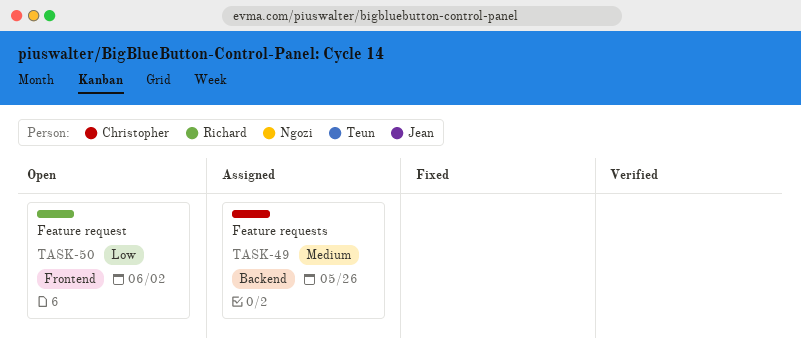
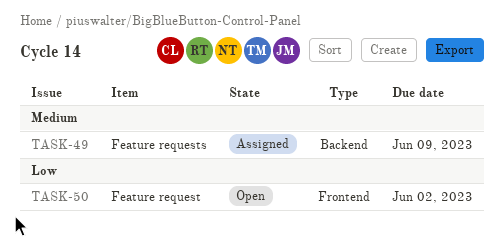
TASK-49, due: May 26 -> Jun 9

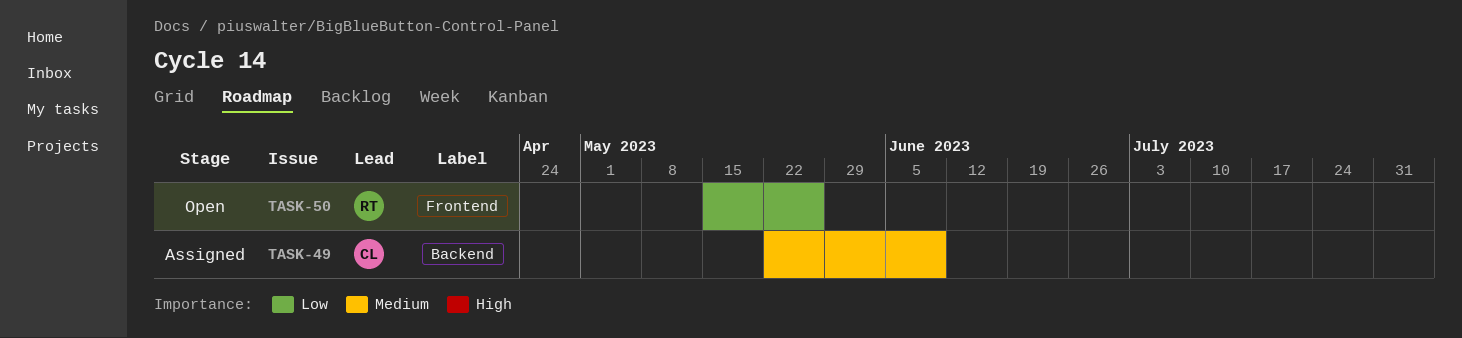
TASK-50, due: Jun 2 -> May 26

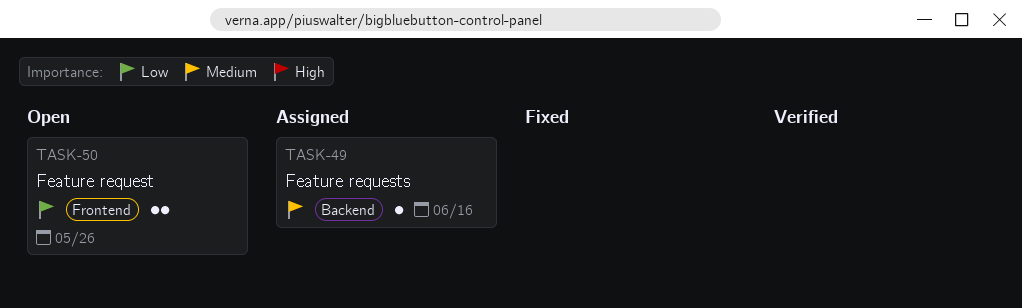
TASK-49, due: Jun 9 -> Jun 16

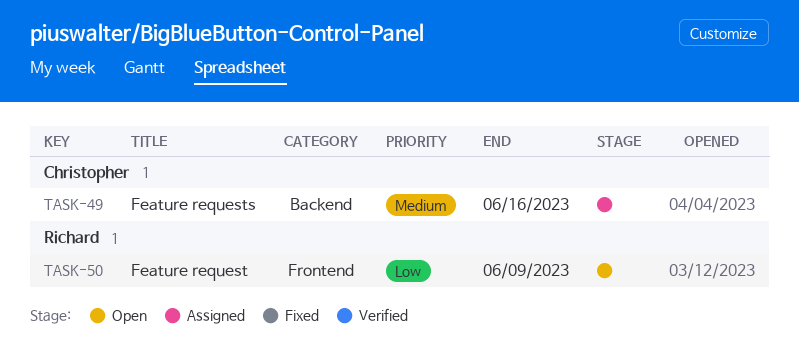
TASK-50, due: May 26 -> Jun 9

